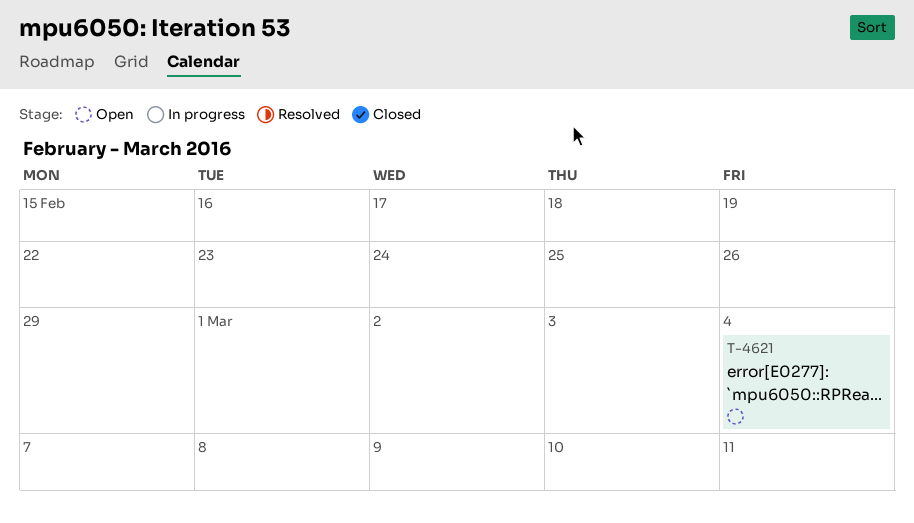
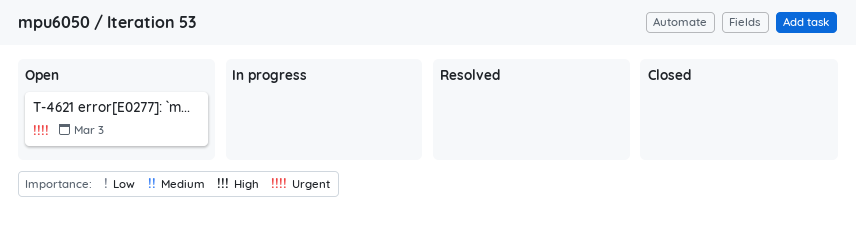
T-4621, due: Mar 4 -> Mar 3

